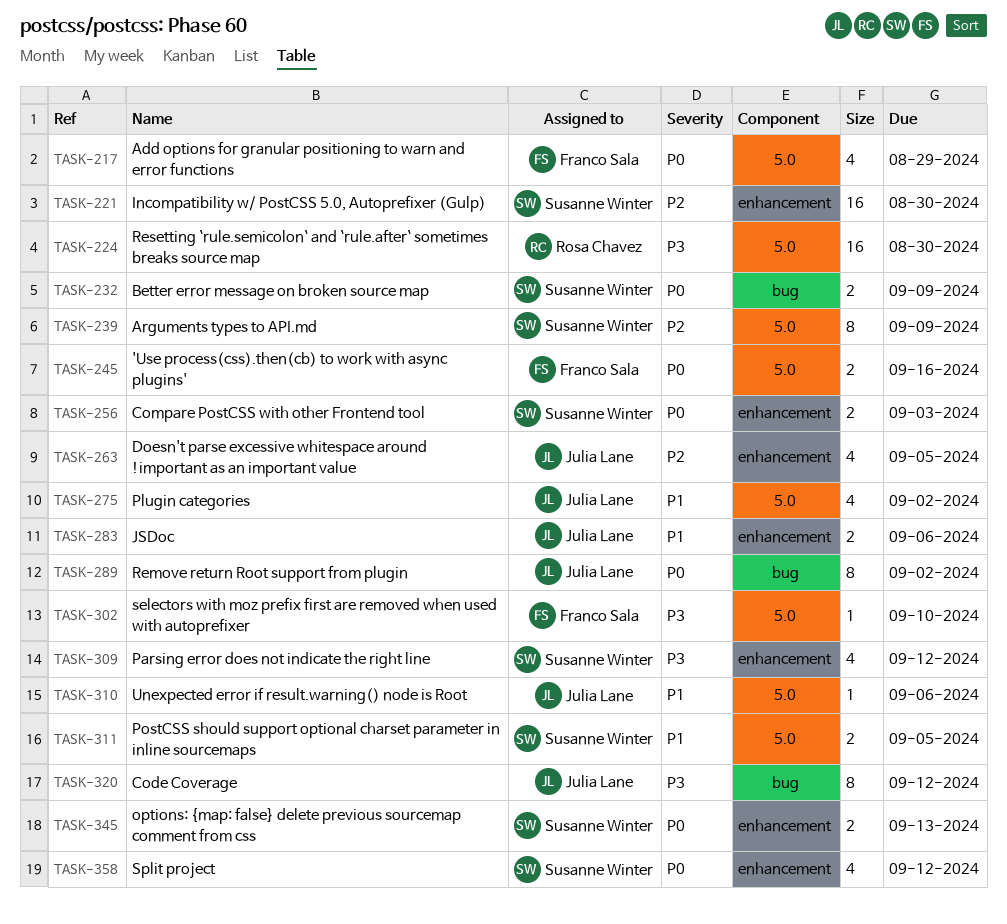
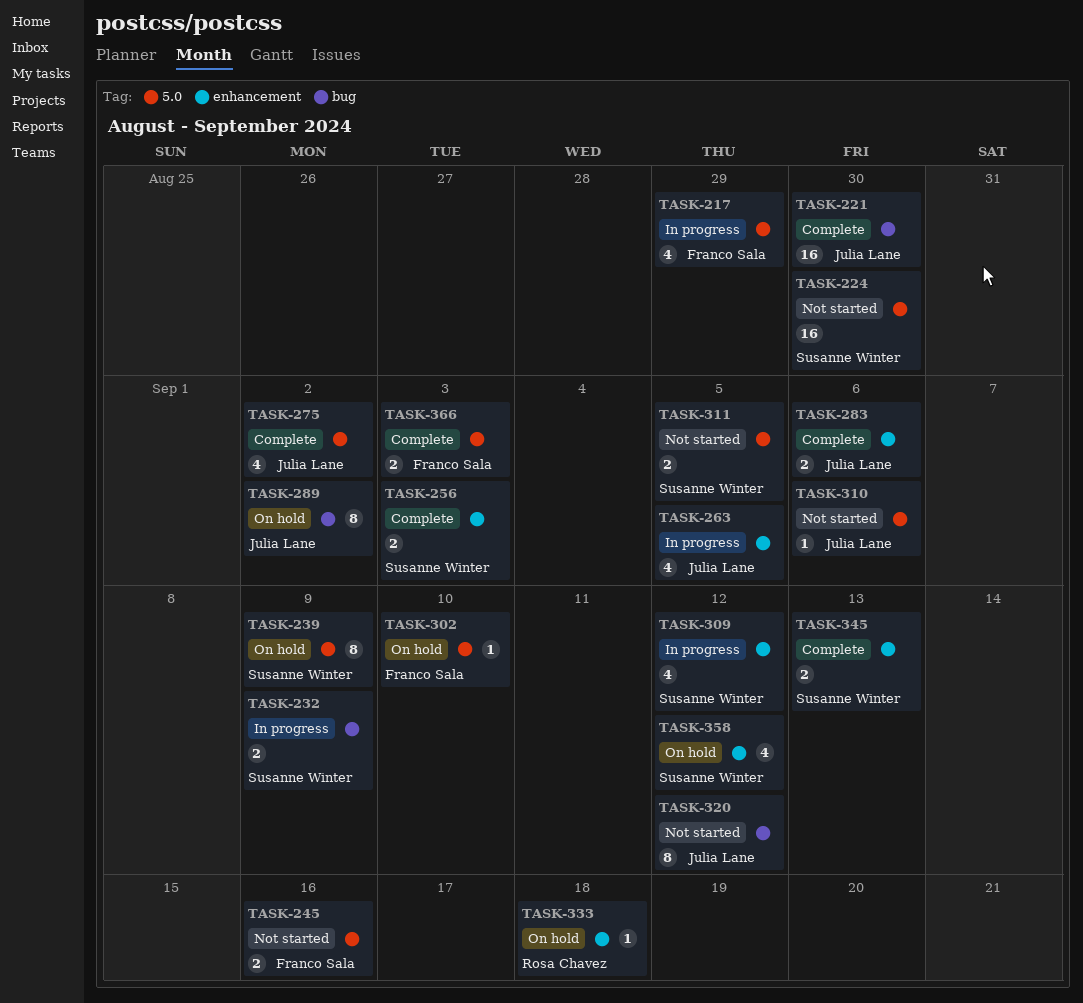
TASK-221, owner: Susanne Winter -> Julia Lane
TASK-221, label: enhancement -> bug
TASK-224, owner: Rosa Chavez -> Susanne Winter
TASK-333: none -> present
TASK-366: none -> present

